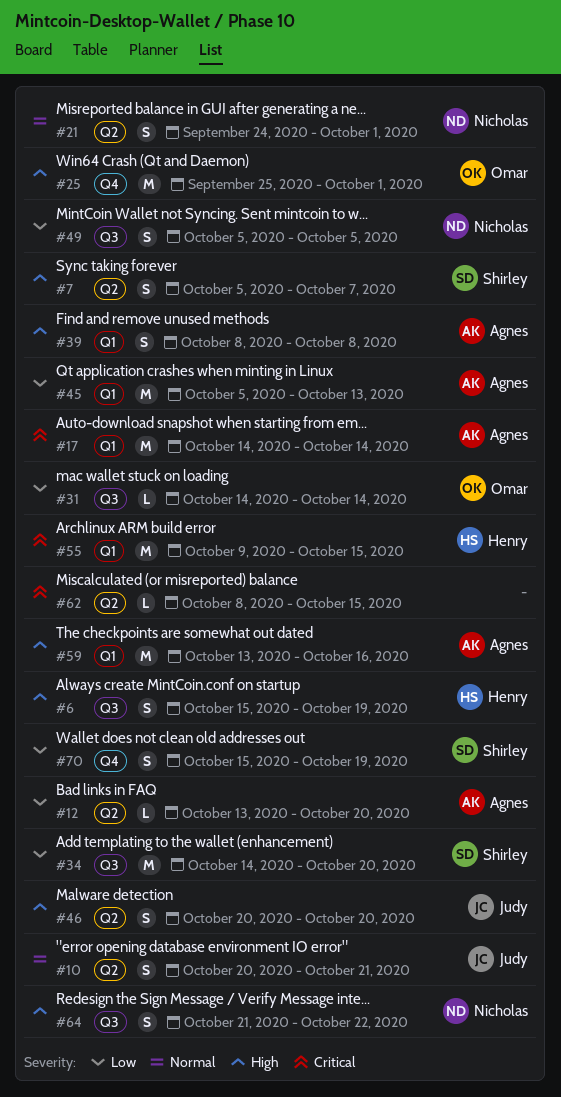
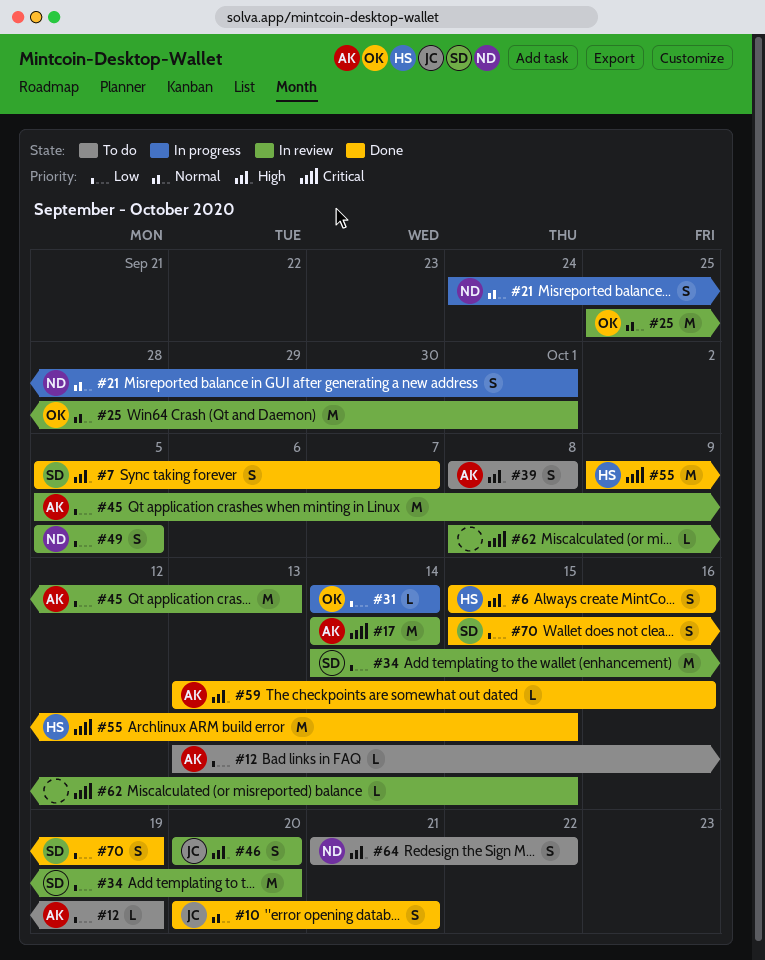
#6, due: Oct 19 -> Oct 16
#12, due: Oct 20 -> Oct 19
#25, priority: High -> Normal
#59, estimate: M -> L

